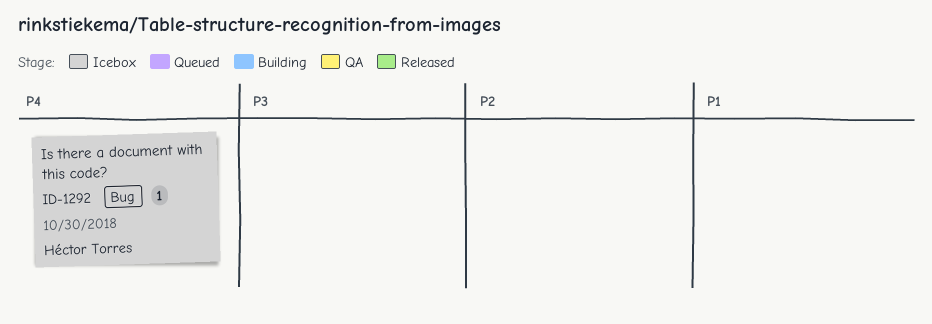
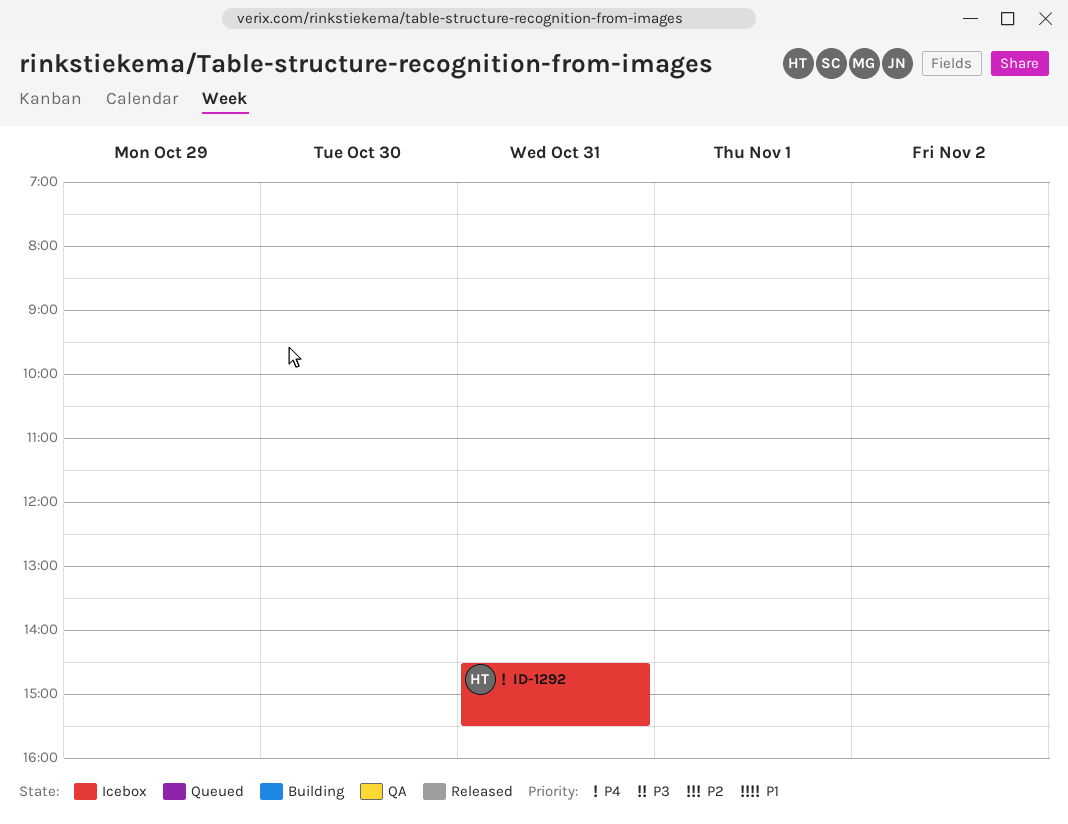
ID-1292, day: Oct 30 -> Oct 31

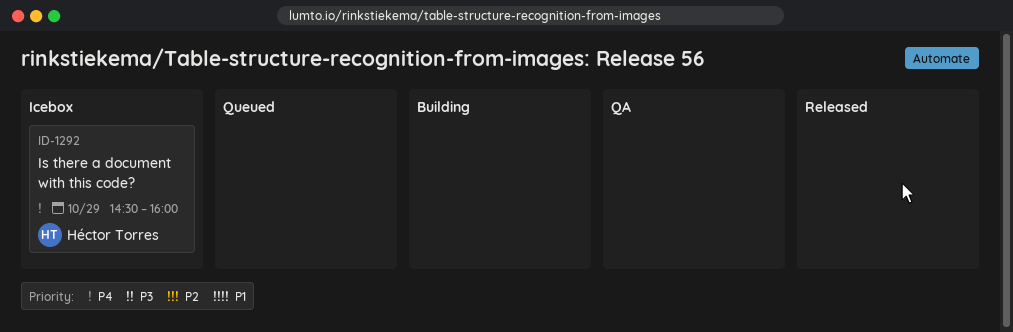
ID-1292, day: Oct 31 -> Oct 29
ID-1292, ends: 15:30 -> 16:00

